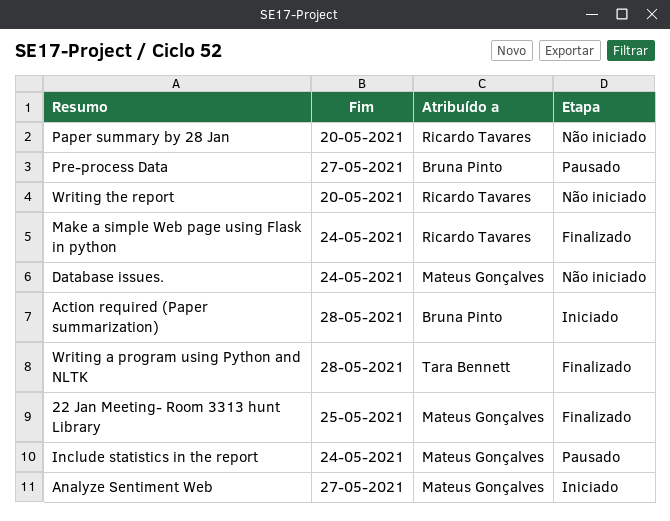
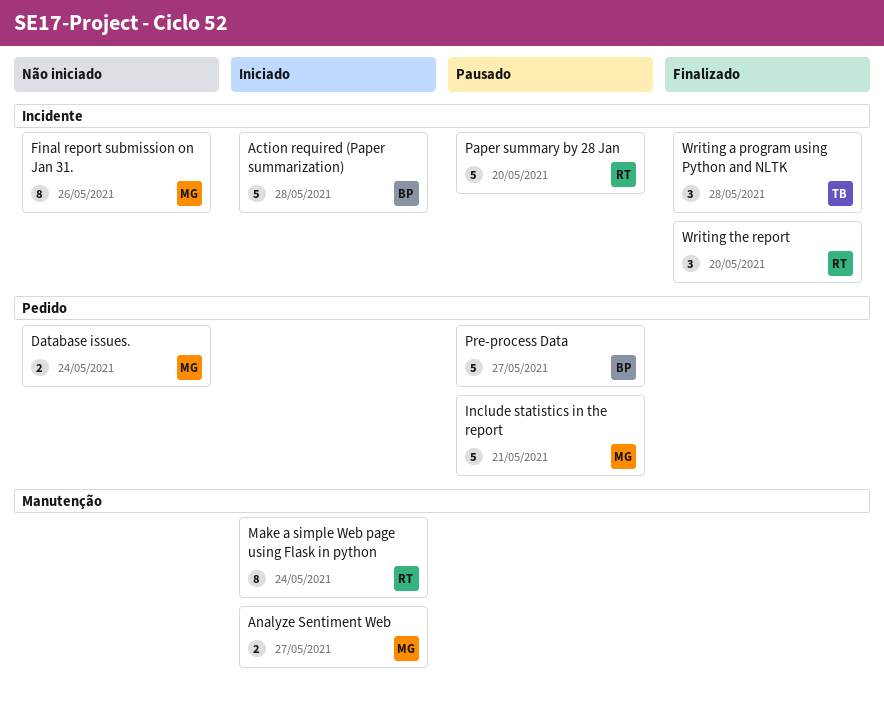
22 Jan Meeting- Room 3313 hunt Library: present -> none
Final report submission on Jan 31.: none -> present
Include statistics in the report, due: May 24 -> May 21
Make a simple Web page using Flask in python, status: Finalizado -> Iniciado
Paper summary by 28 Jan, status: Não iniciado -> Pausado
Writing the report, status: Não iniciado -> Finalizado

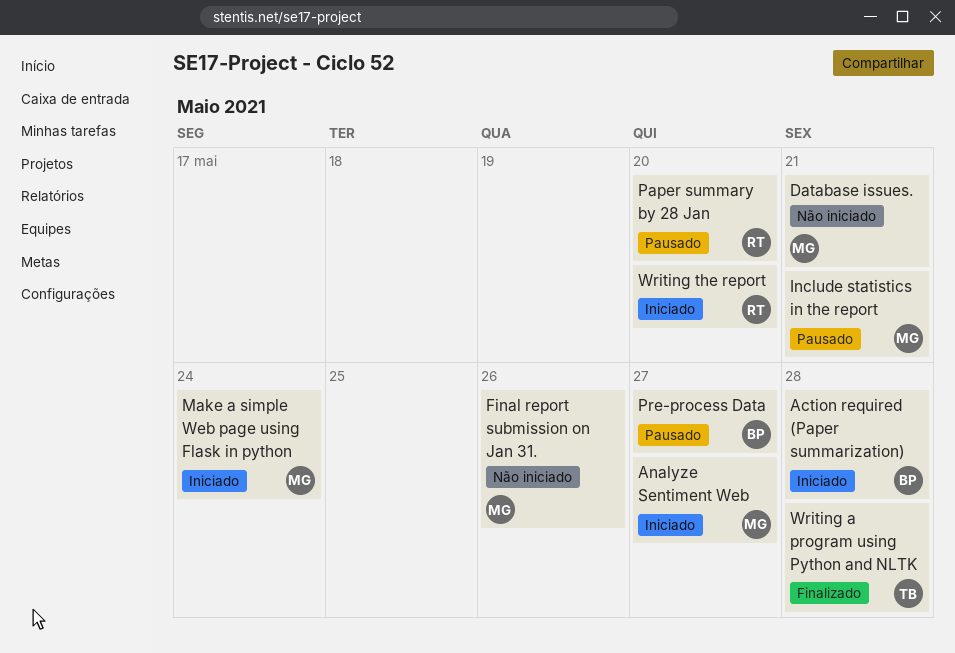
Database issues., due: May 24 -> May 21
Make a simple Web page using Flask in python, owner: RT -> MG
Writing the report, status: Finalizado -> Iniciado

